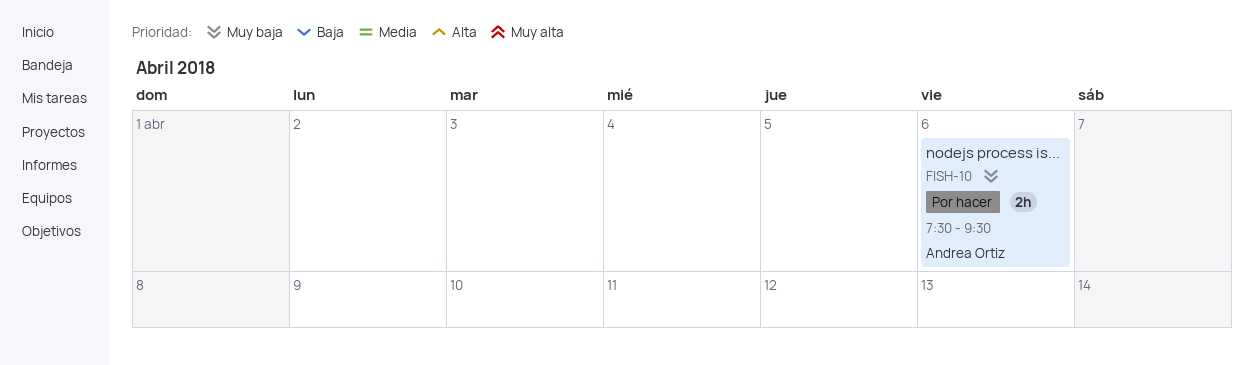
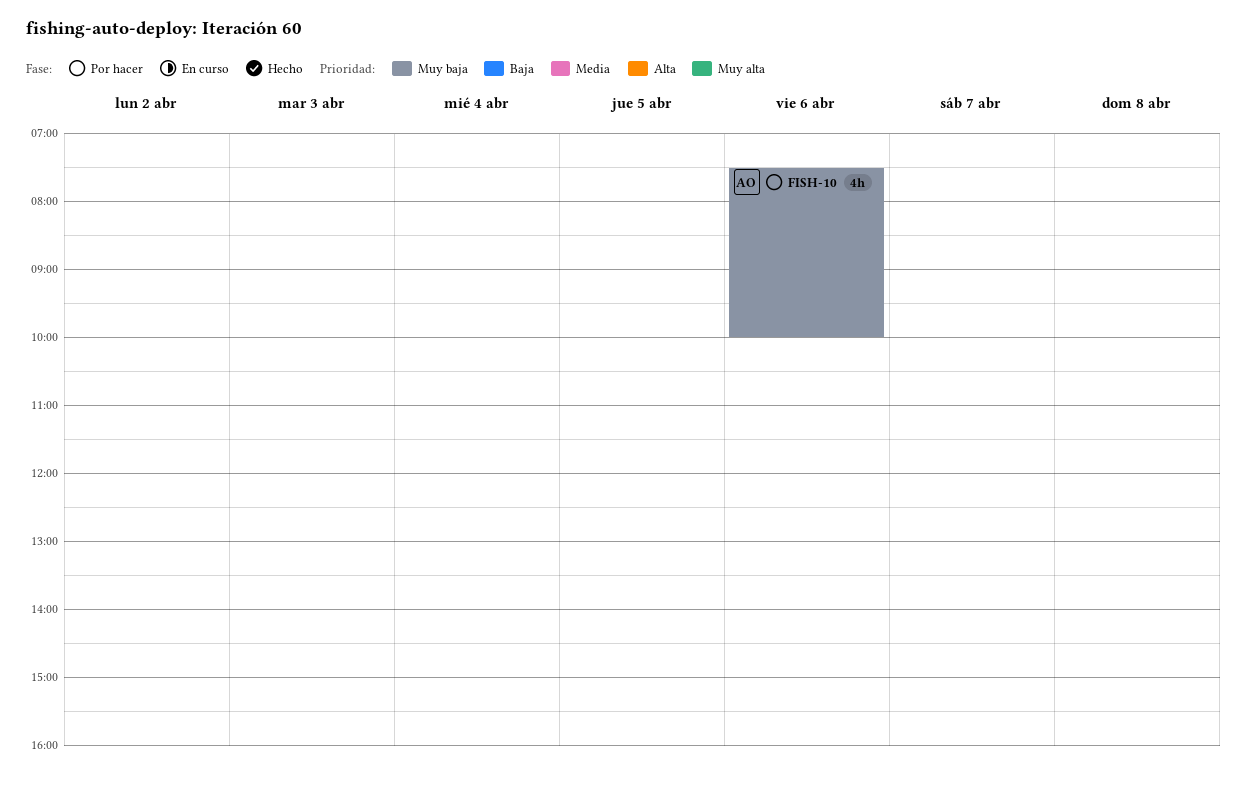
FISH-10, estimate: 2h -> 4h
FISH-10, ends: 09:30 -> 10:00

